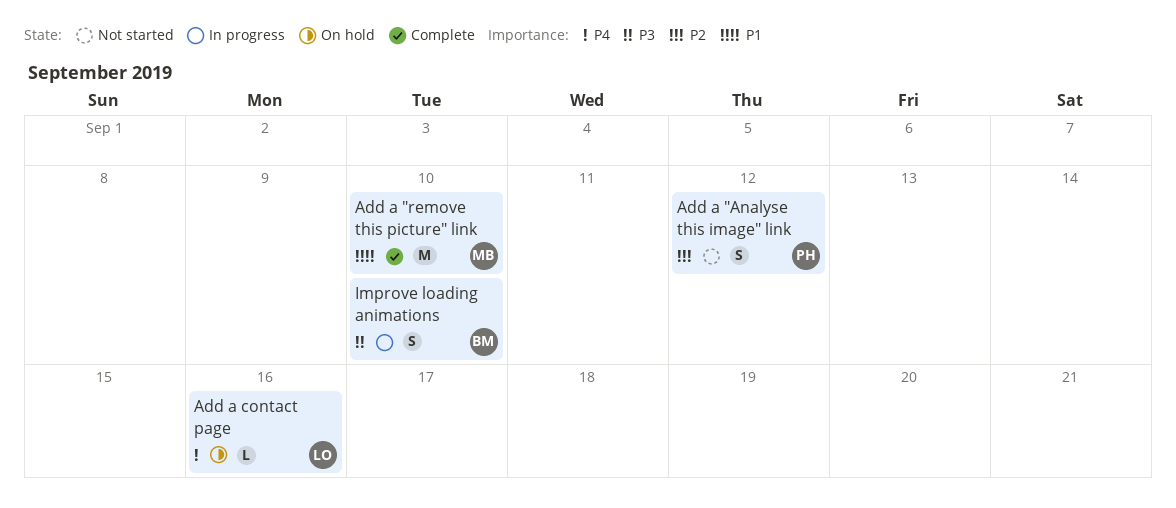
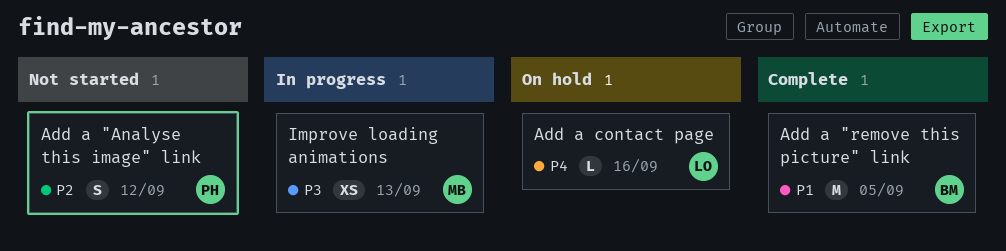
Add a "remove this picture" link, owner: MB -> BM
Add a "remove this picture" link, due: Sep 10 -> Sep 5
Improve loading animations, owner: BM -> MB
Improve loading animations, estimate: S -> XS
Improve loading animations, due: Sep 10 -> Sep 13

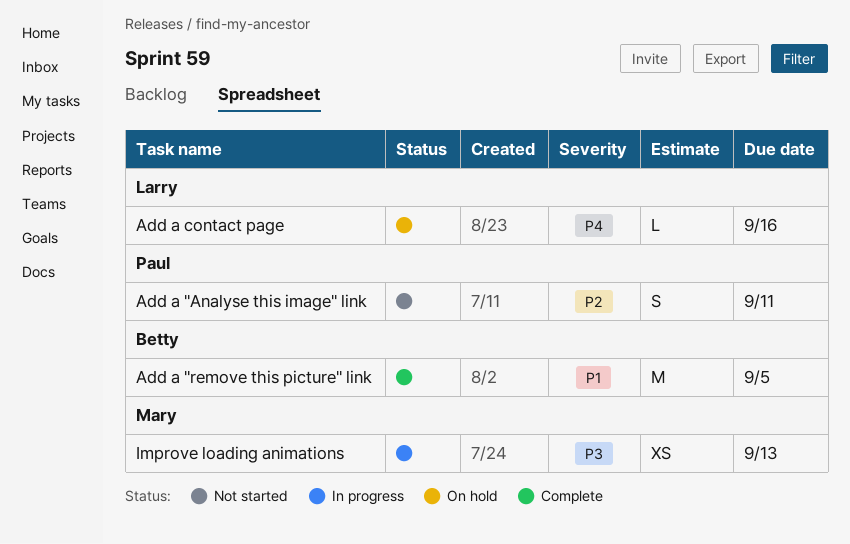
Add a "Analyse this image" link, due: Sep 12 -> Sep 11

